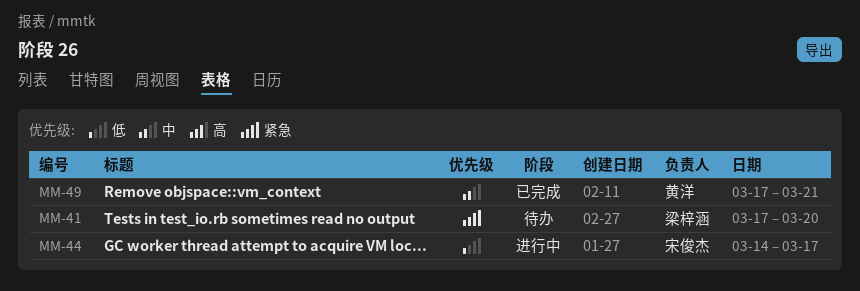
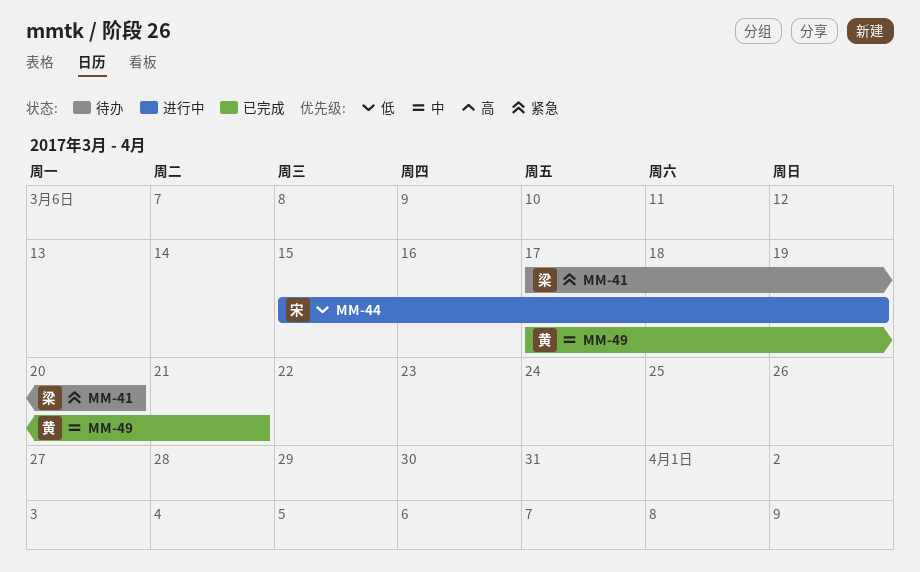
MM-44, start: Mar 14 -> Mar 15
MM-44, due: Mar 17 -> Mar 19

